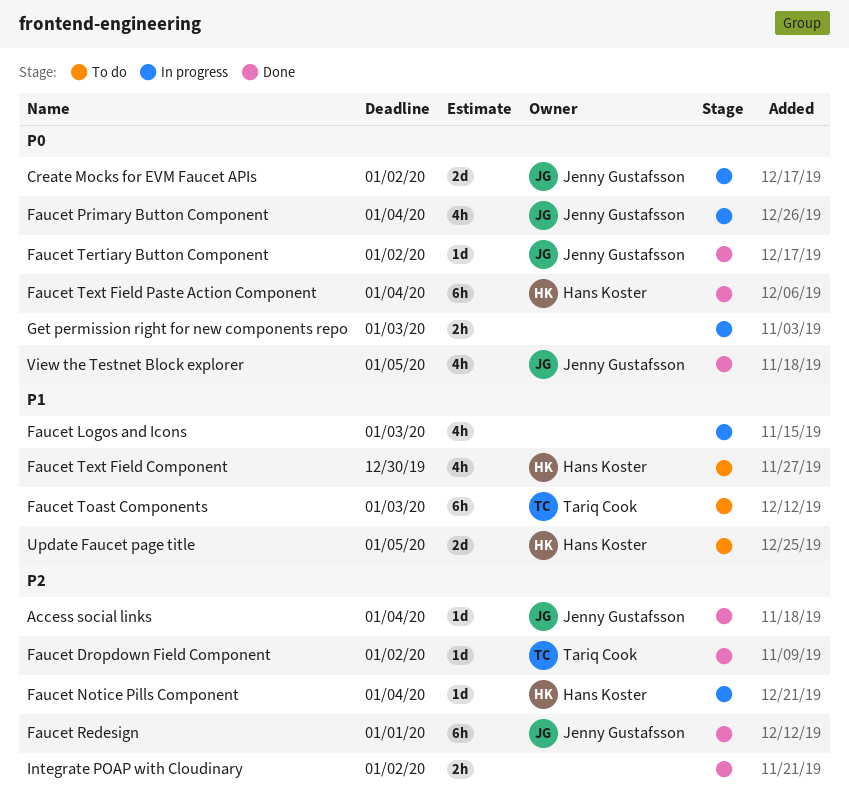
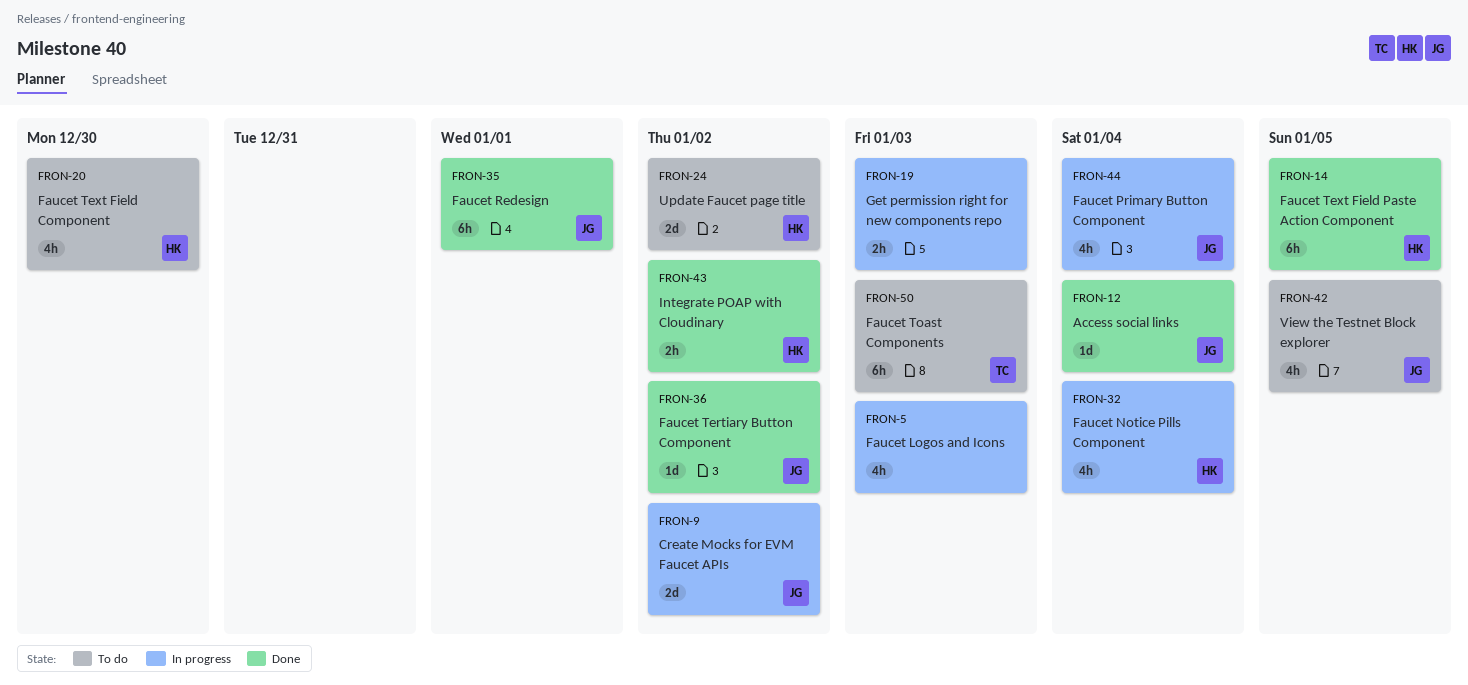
Faucet Dropdown Field Component: present -> none
Faucet Notice Pills Component, estimate: 1d -> 4h
Faucet Text Field Paste Action Component, due: Jan 4 -> Jan 5
Integrate POAP with Cloudinary, owner: none -> Hans Koster
Update Faucet page title, due: Jan 5 -> Jan 2
View the Testnet Block explorer, status: Done -> To do

